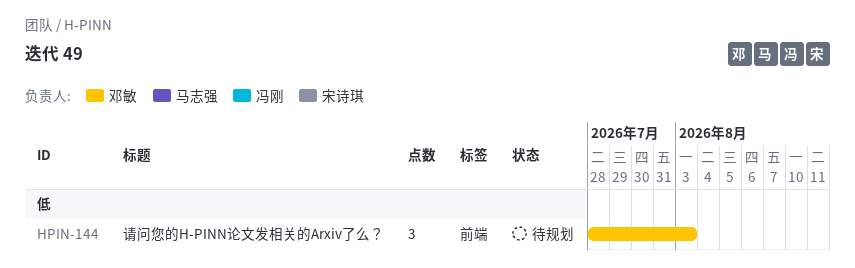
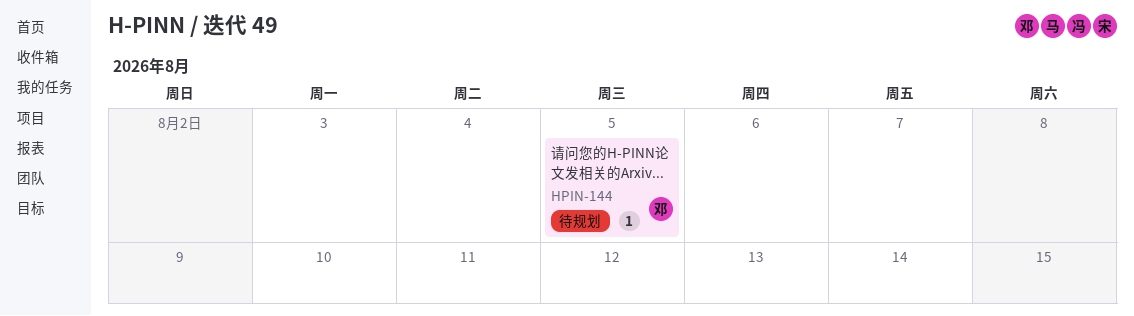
HPIN-144, estimate: 3 -> 1
HPIN-144, due: Aug 3 -> Aug 5

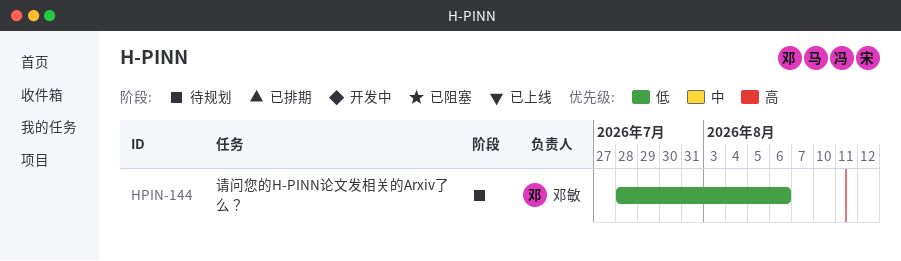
HPIN-144, due: Aug 5 -> Aug 6

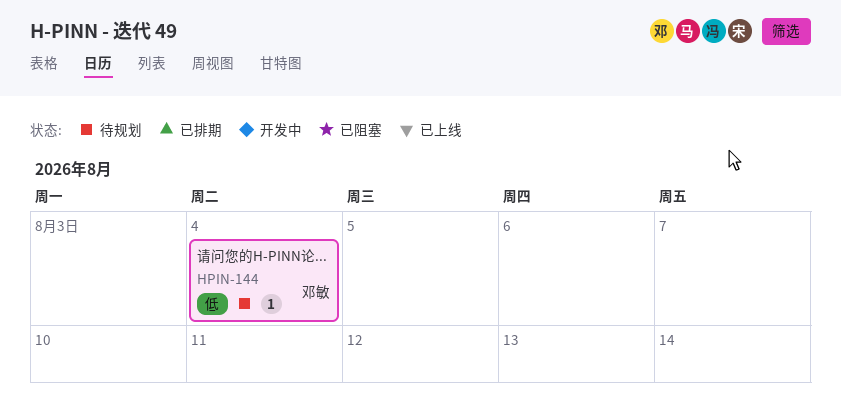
HPIN-144, due: Aug 6 -> Aug 4

